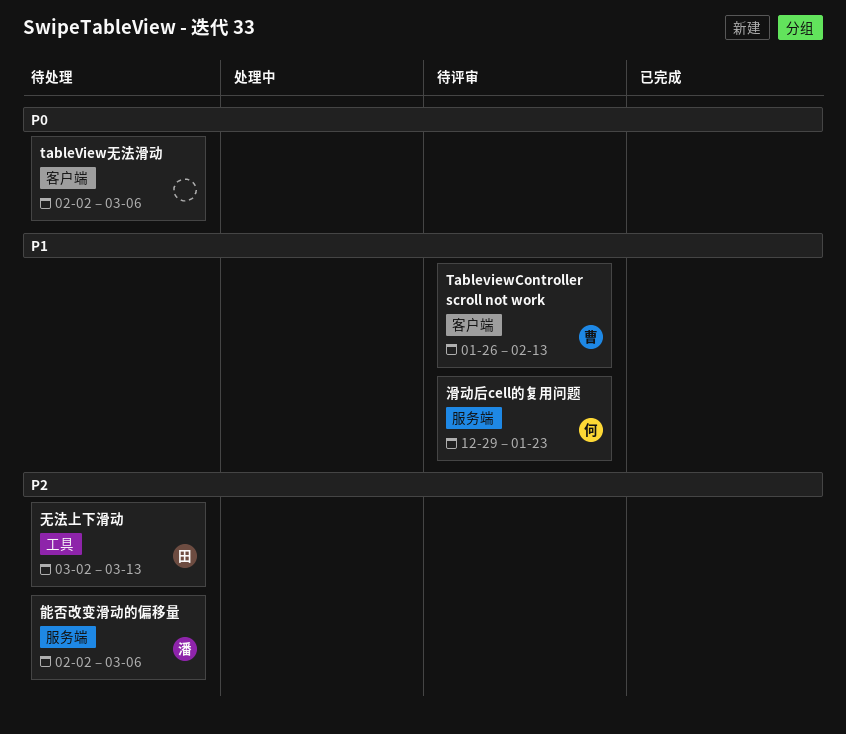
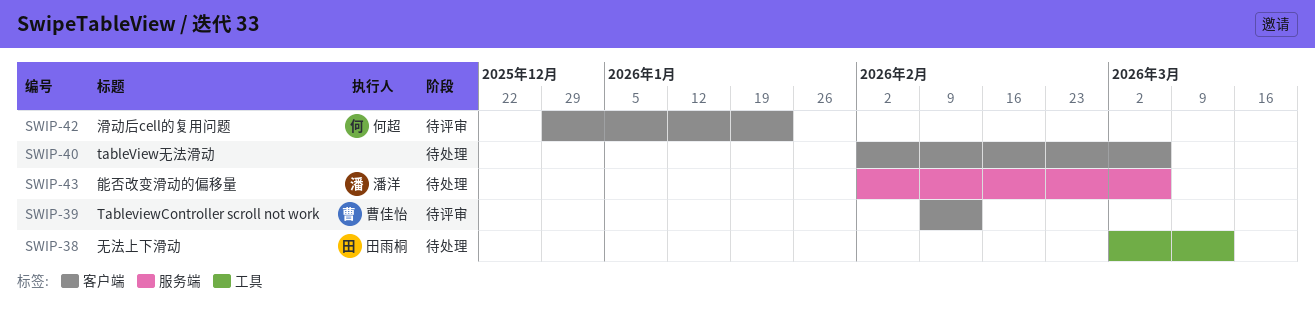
TableviewController scroll not work, start: Jan 26 -> Feb 9
滑动后cell的复用问题, label: 服务端 -> 客户端

